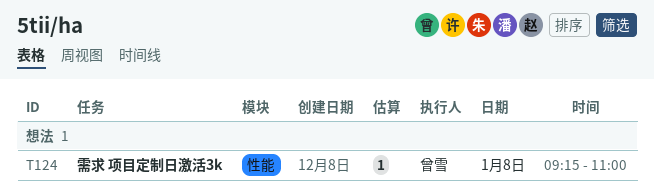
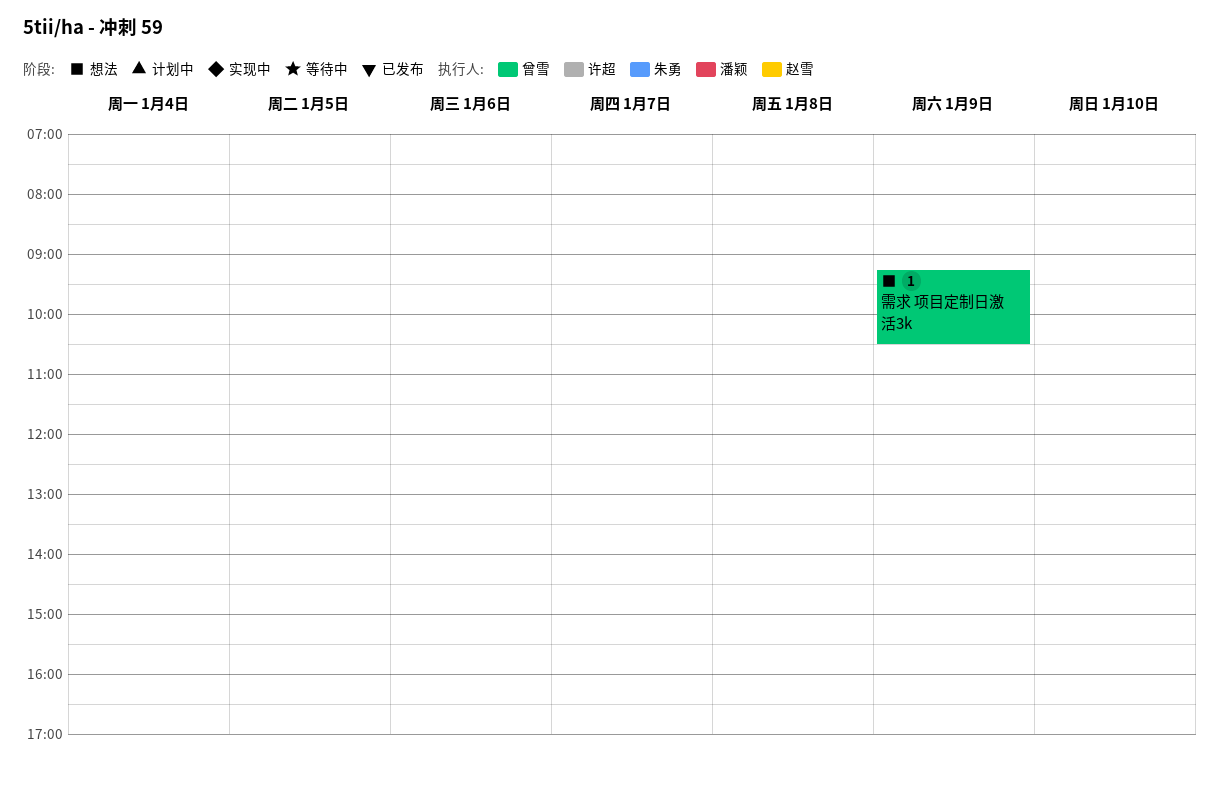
需求 项目定制日激活3k, day: Jan 8 -> Jan 9
需求 项目定制日激活3k, ends: 11:00 -> 10:30

